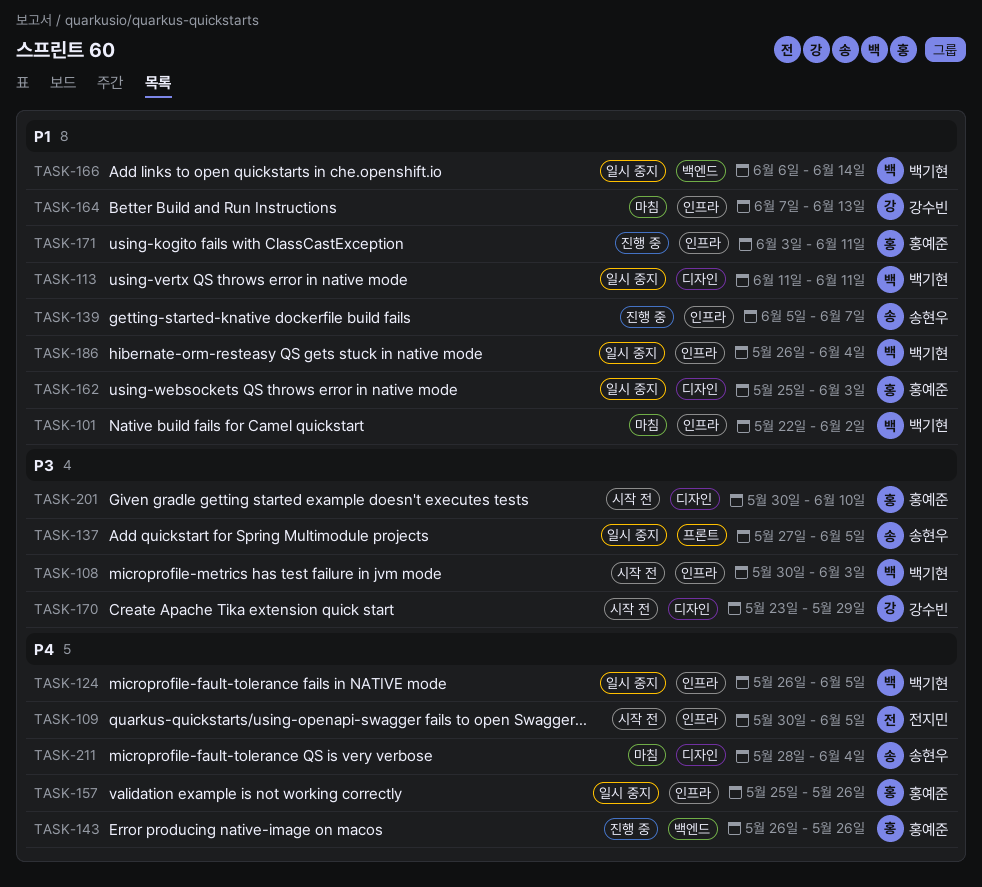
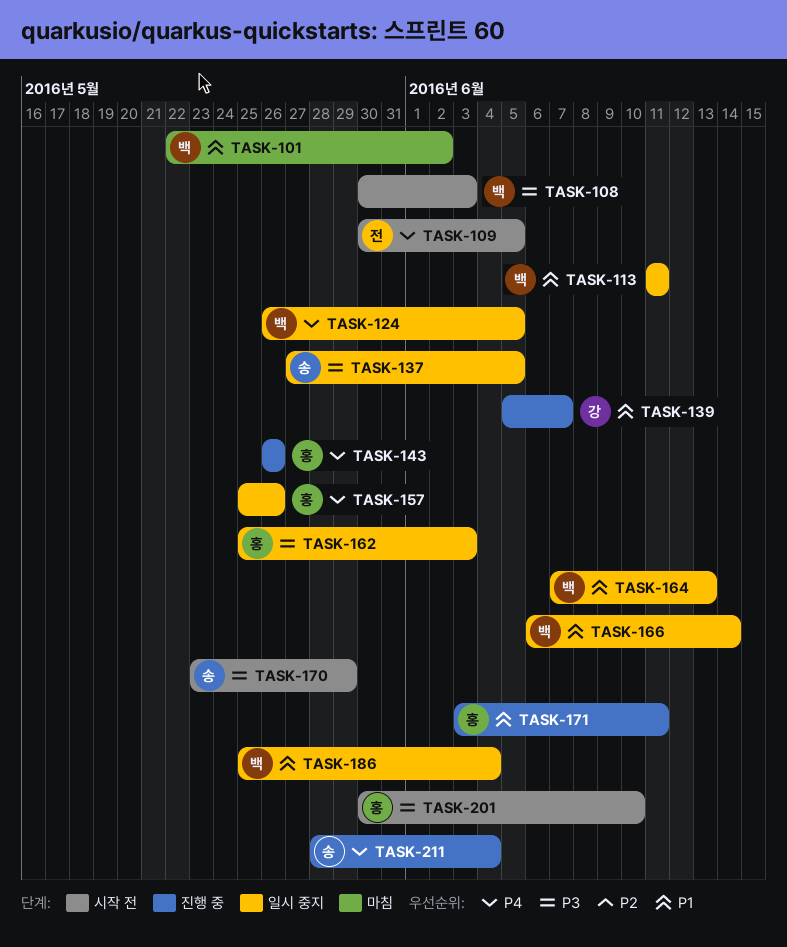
TASK-139, owner: 송현우 -> 강수빈
TASK-162, priority: P1 -> P3
TASK-164, status: 마침 -> 일시 중지
TASK-164, owner: 강수빈 -> 백기현
TASK-170, owner: 강수빈 -> 송현우
TASK-186, start: May 26 -> May 25
TASK-211, status: 마침 -> 진행 중

